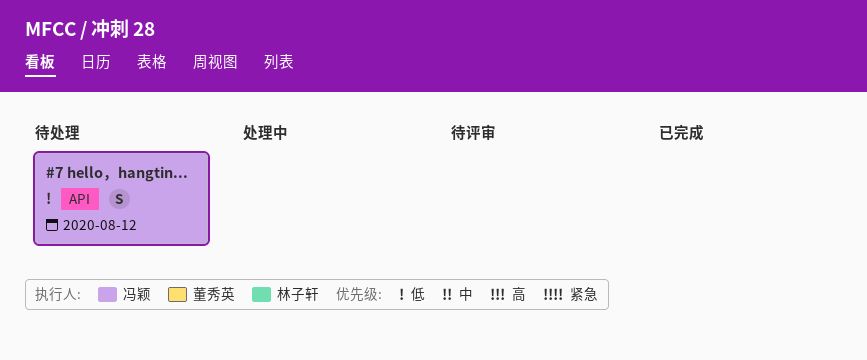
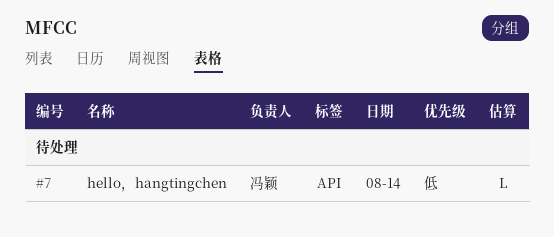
#7, estimate: S -> L
#7, day: Aug 12 -> Aug 14

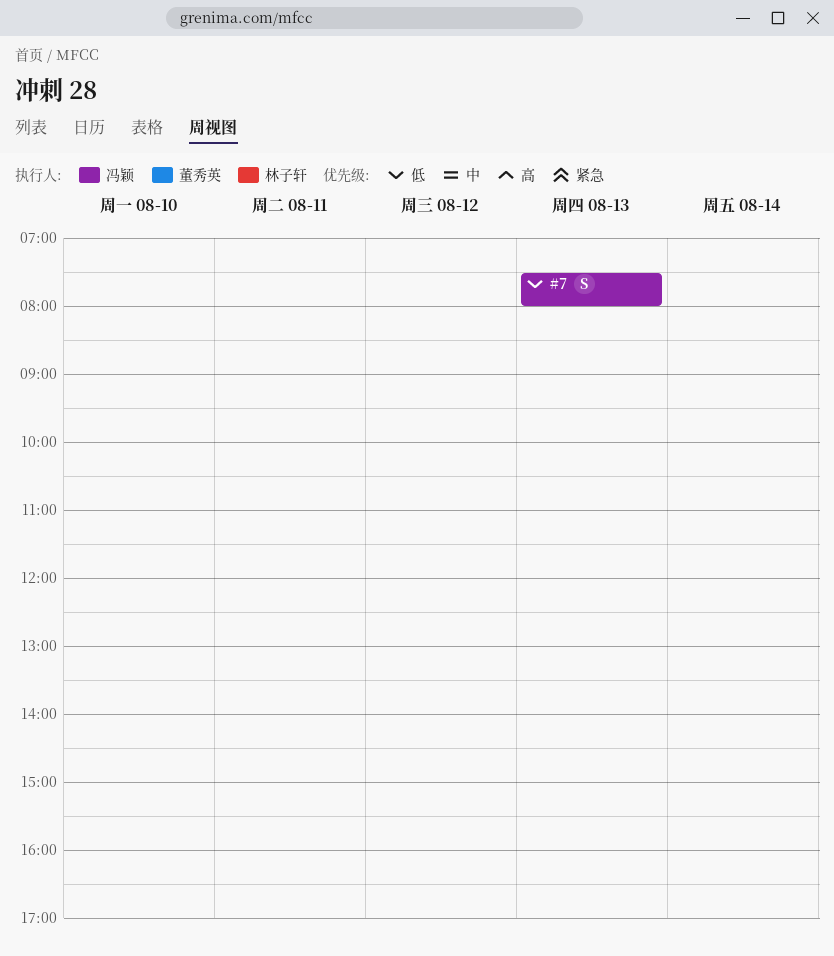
#7, estimate: L -> S
#7, day: Aug 14 -> Aug 13

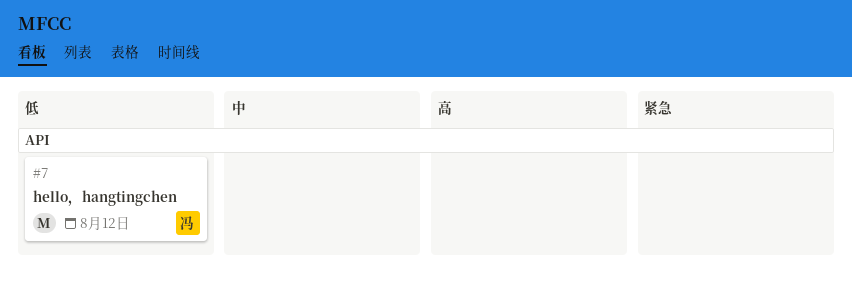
#7, estimate: S -> M
#7, day: Aug 13 -> Aug 12

